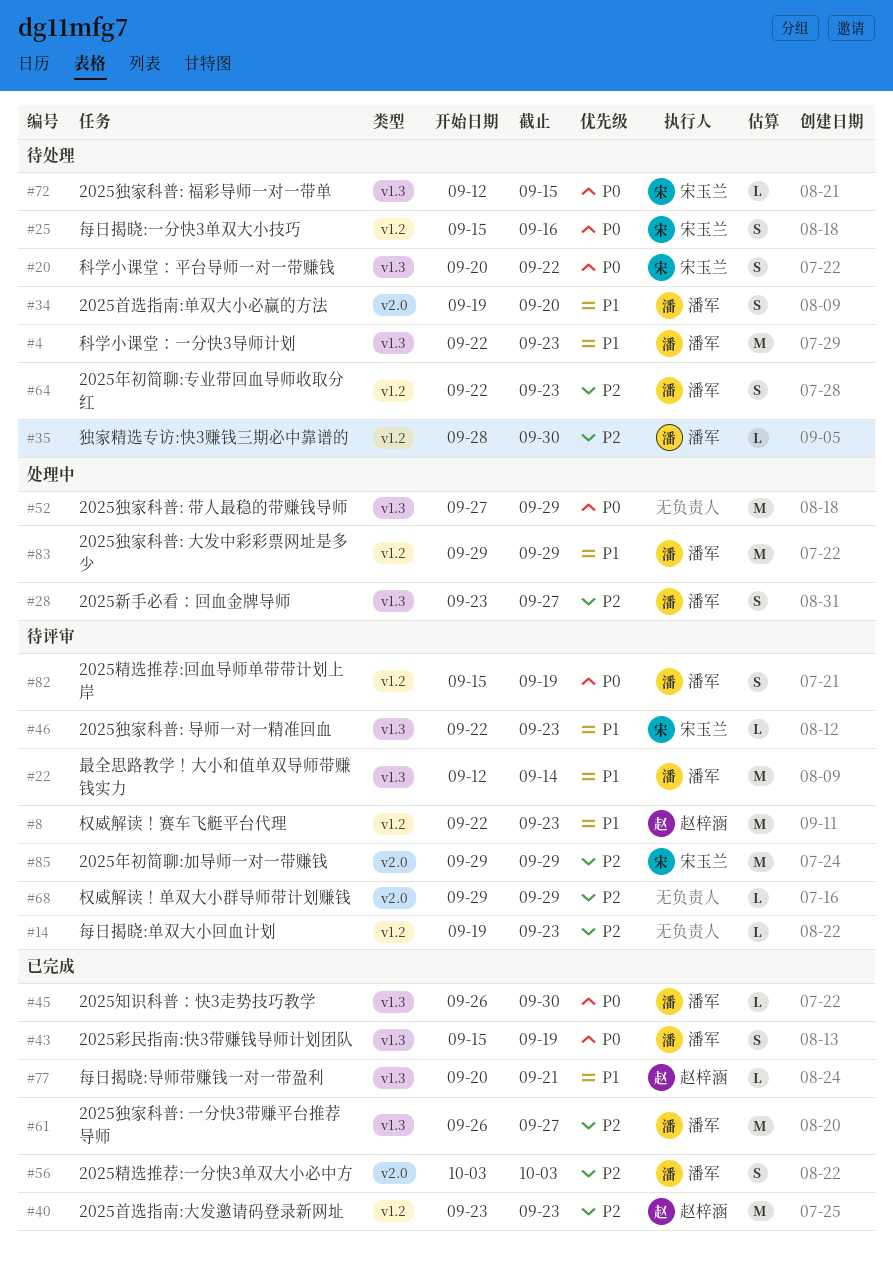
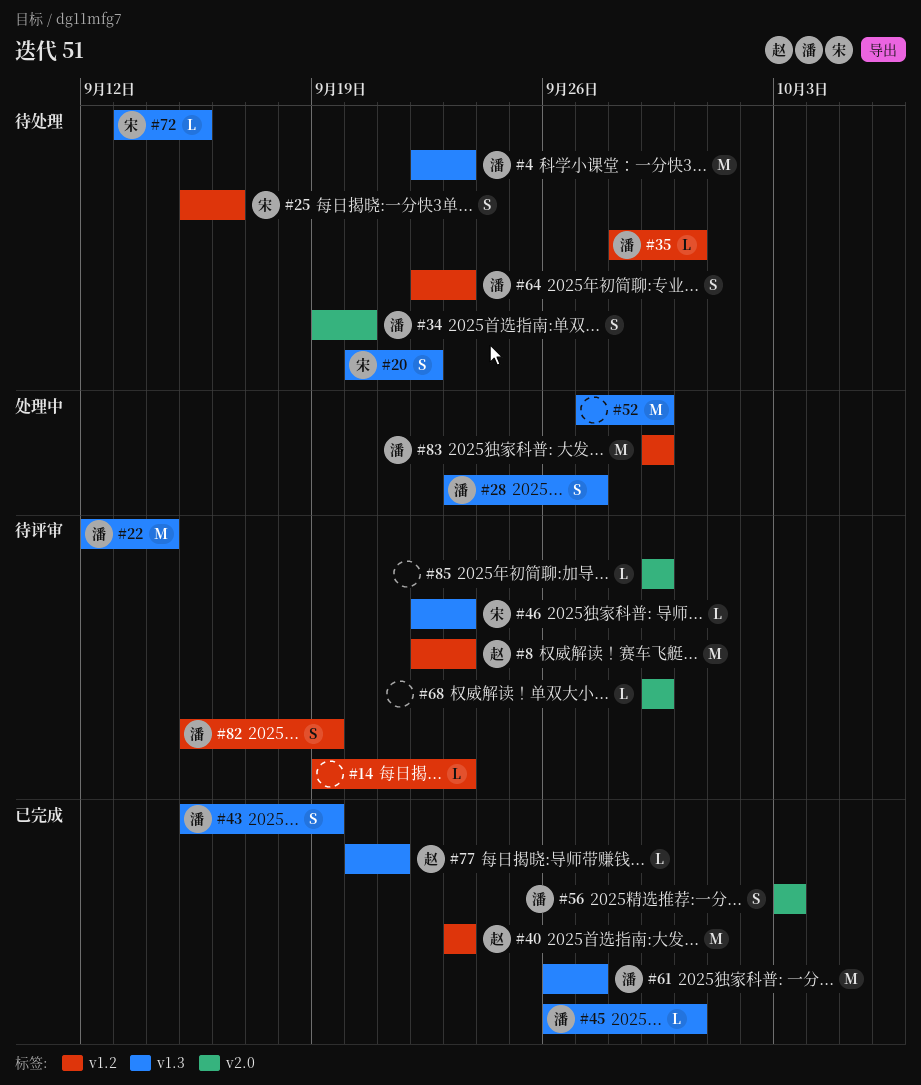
#72, start: Sep 12 -> Sep 13
#85, owner: 宋玉兰 -> none
#85, estimate: M -> L

